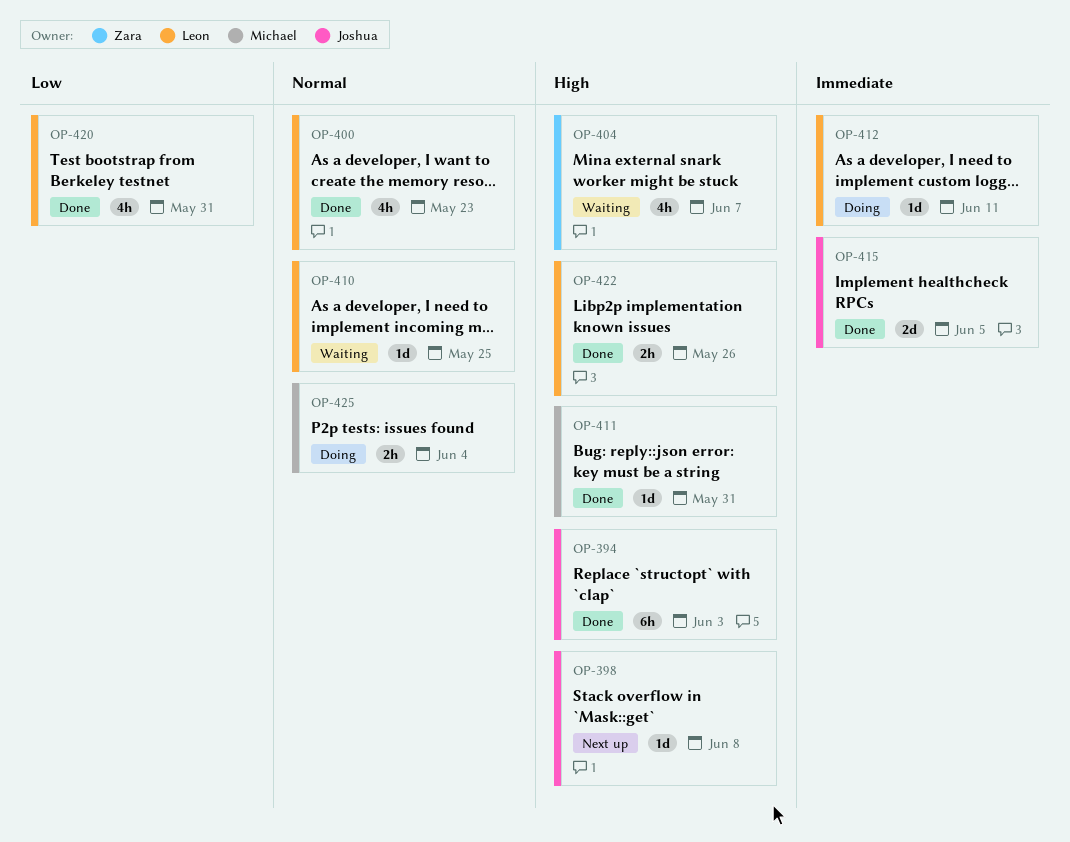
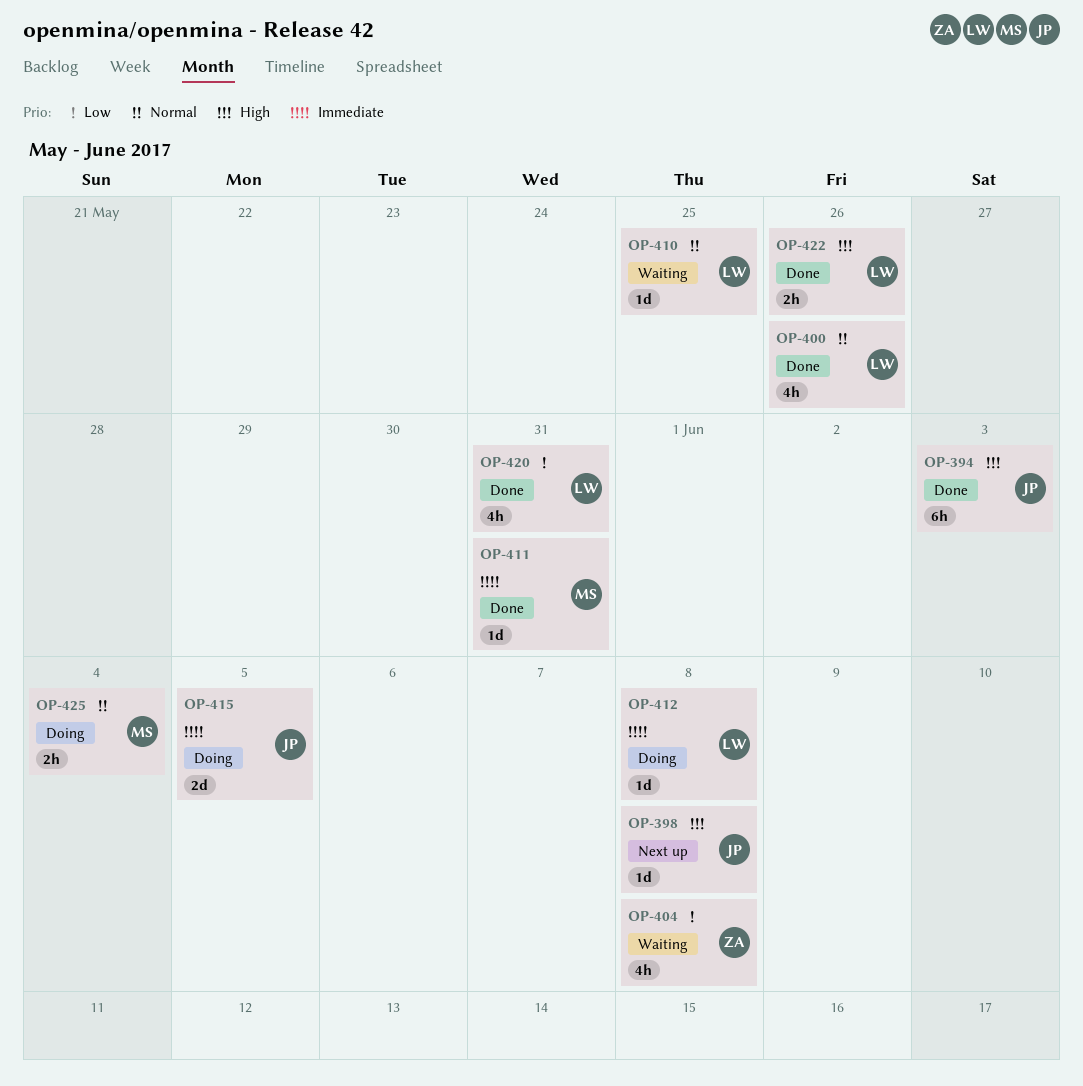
OP-400, due: May 23 -> May 26
OP-404, priority: High -> Low
OP-404, due: Jun 7 -> Jun 8
OP-411, priority: High -> Immediate
OP-412, due: Jun 11 -> Jun 8
OP-415, status: Done -> Doing

